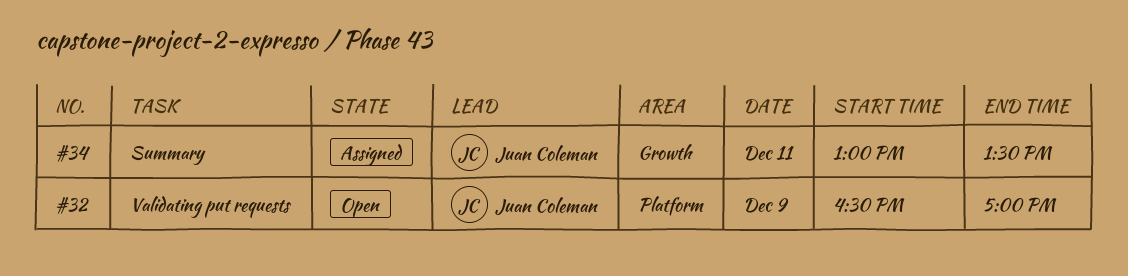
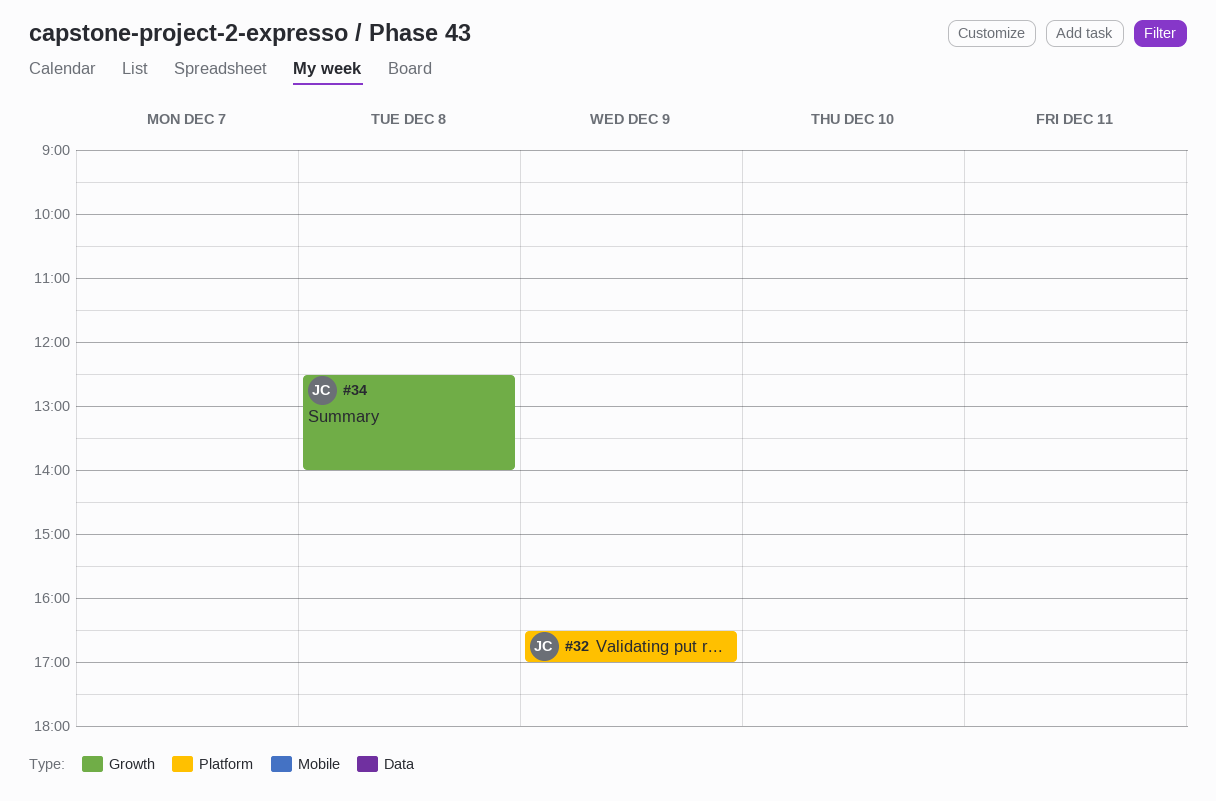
#34, day: Dec 11 -> Dec 8
#34, begins: 13:00 -> 12:30
#34, ends: 13:30 -> 14:00

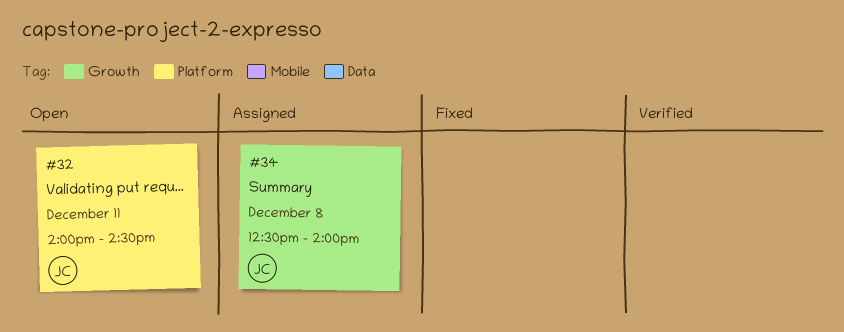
#32, day: Dec 9 -> Dec 11
#32, begins: 16:30 -> 14:00
#32, ends: 17:00 -> 14:30

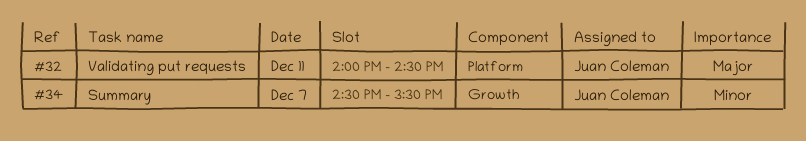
#34, day: Dec 8 -> Dec 7
#34, begins: 12:30 -> 14:30
#34, ends: 14:00 -> 15:30

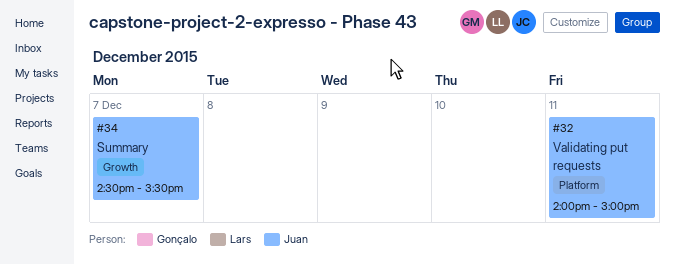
#32, ends: 14:30 -> 15:00

